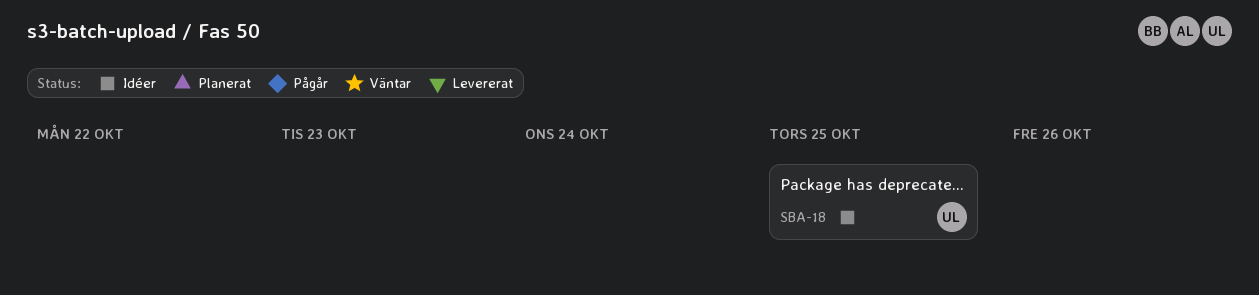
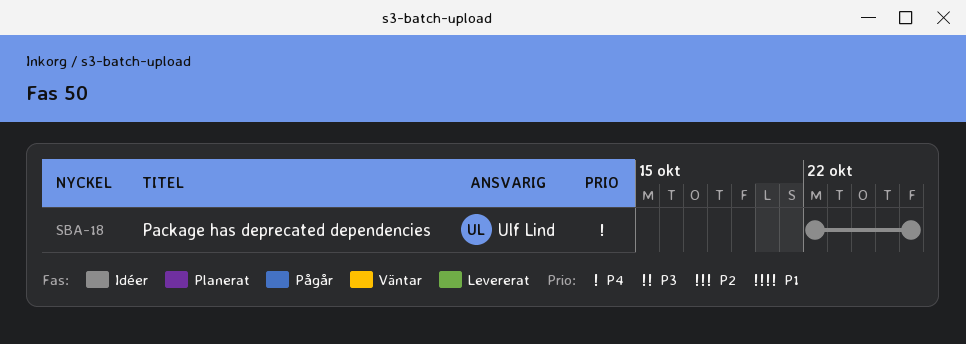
SBA-18, due: Oct 25 -> Oct 26

